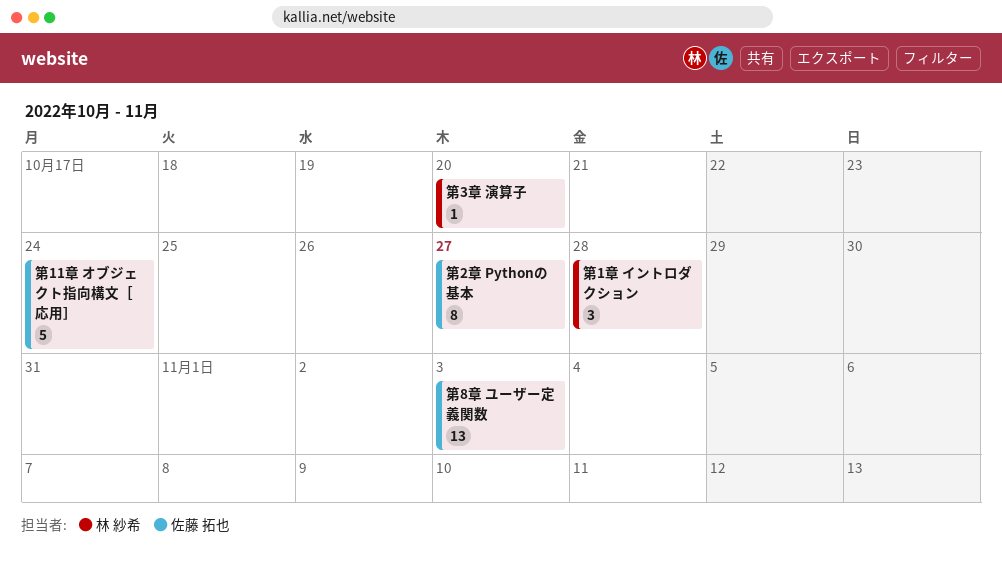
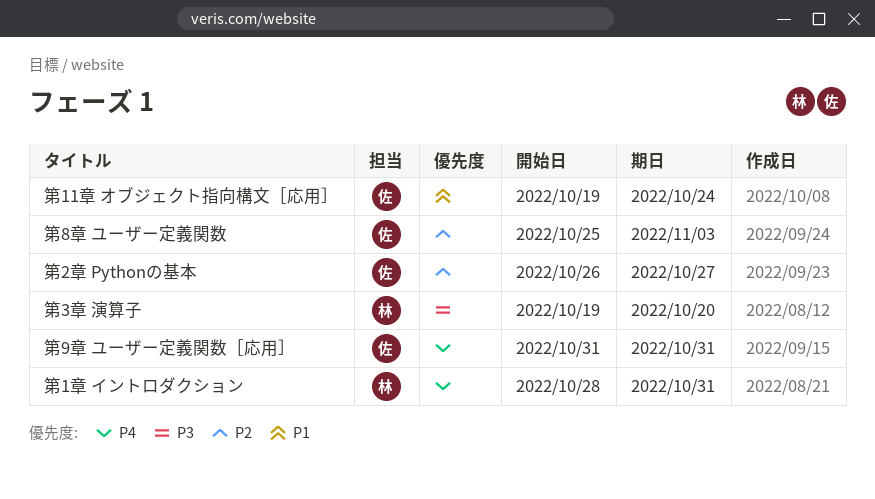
第1章 イントロダクション, due: Oct 28 -> Oct 31
第9章 ユーザー定義関数［応用］: none -> present

